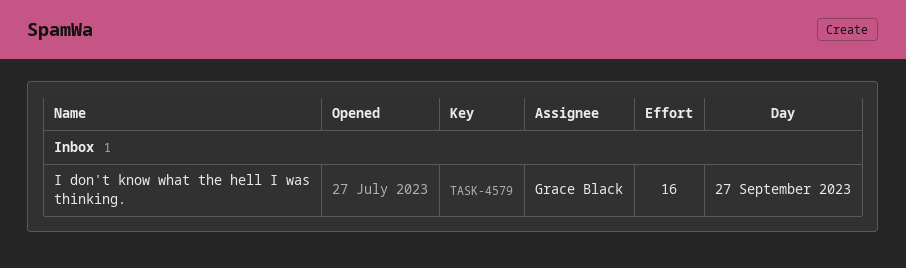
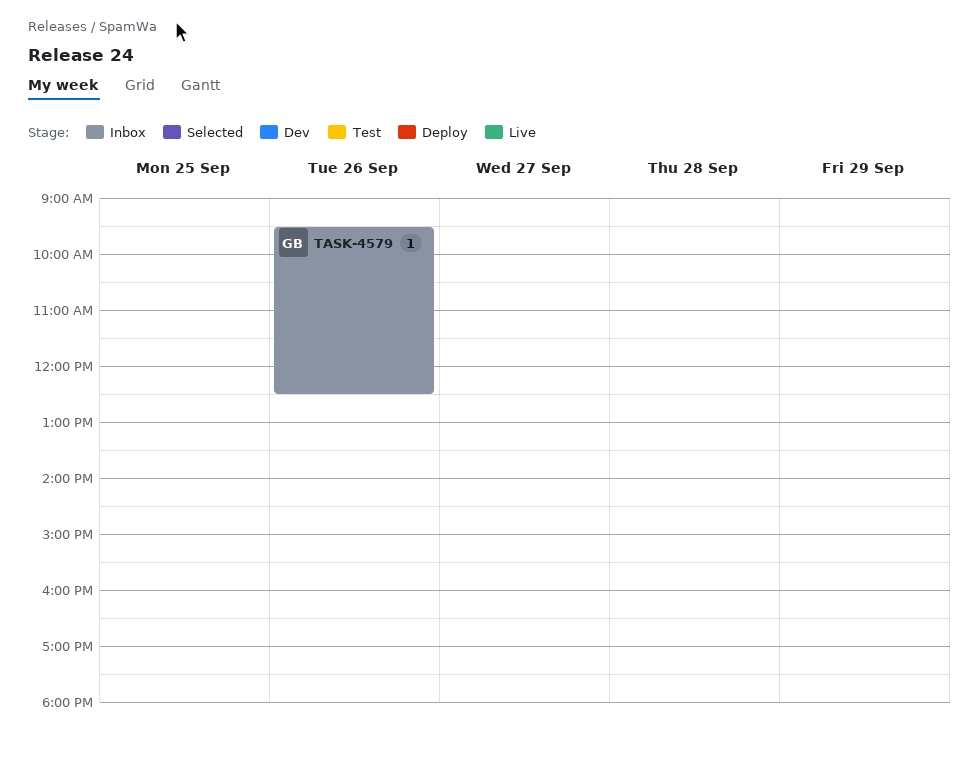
TASK-4579, estimate: 16 -> 1
TASK-4579, day: Sep 27 -> Sep 26

